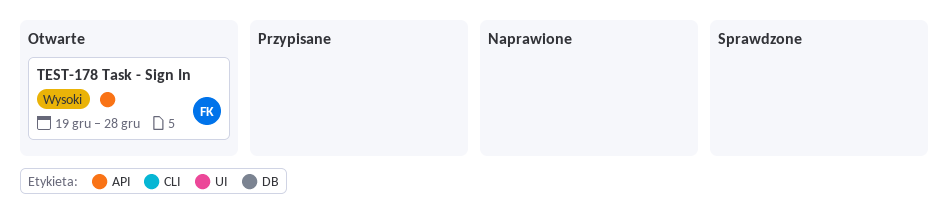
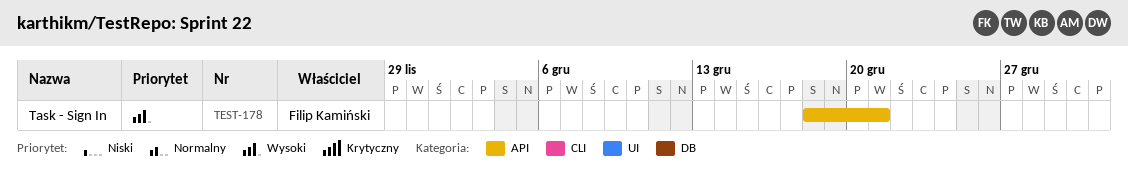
TEST-178, start: Dec 19 -> Dec 18
TEST-178, due: Dec 28 -> Dec 21

